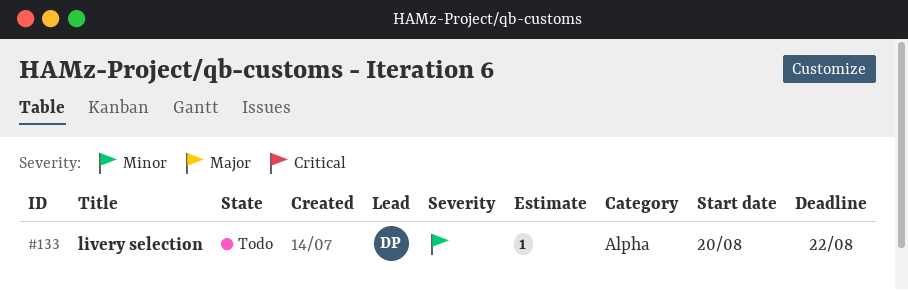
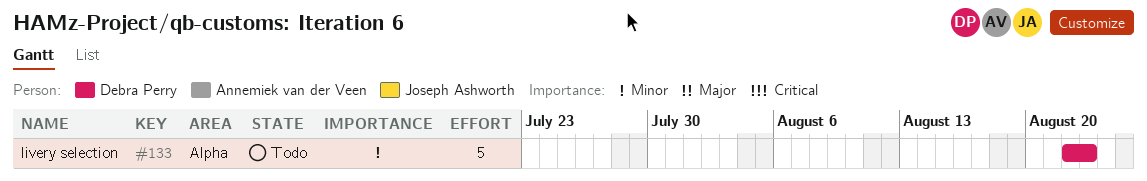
#133, estimate: 1 -> 5
#133, start: Aug 20 -> Aug 22
#133, due: Aug 22 -> Aug 23

